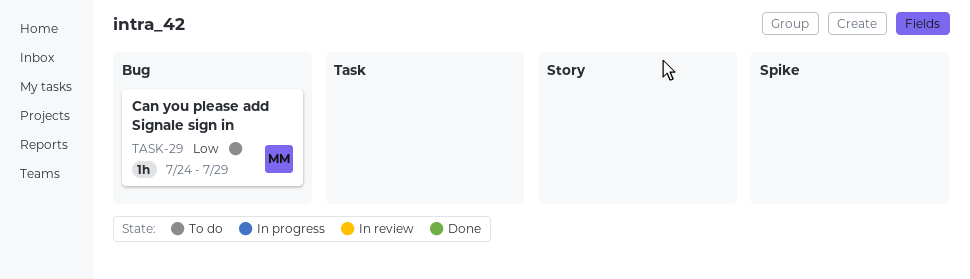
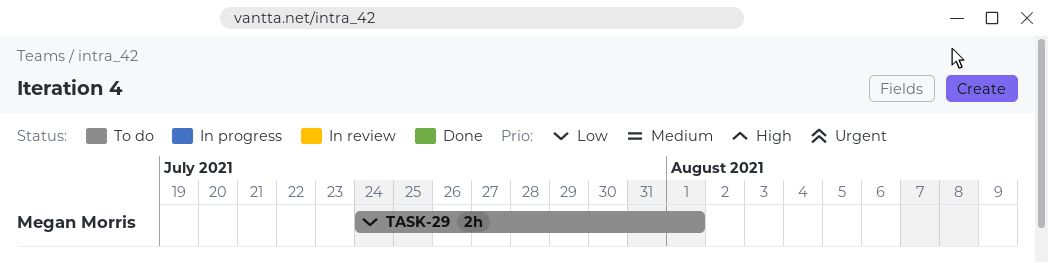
TASK-29, estimate: 1h -> 2h
TASK-29, due: Jul 29 -> Aug 1

